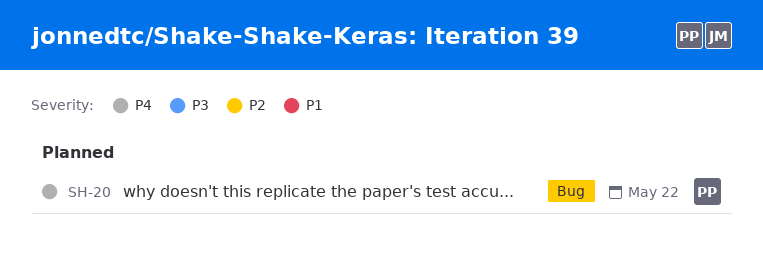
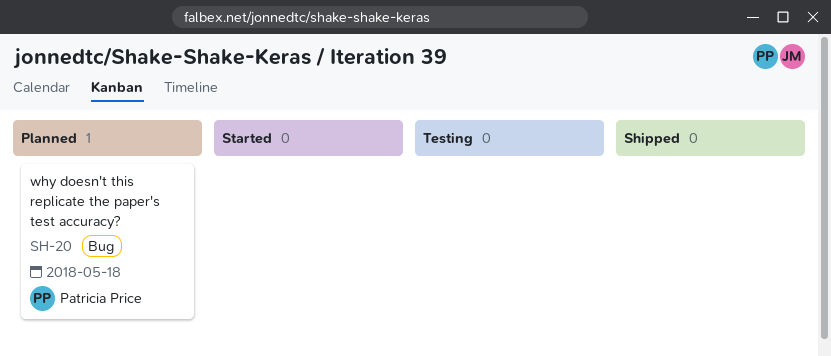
SH-20, due: May 22 -> May 18

